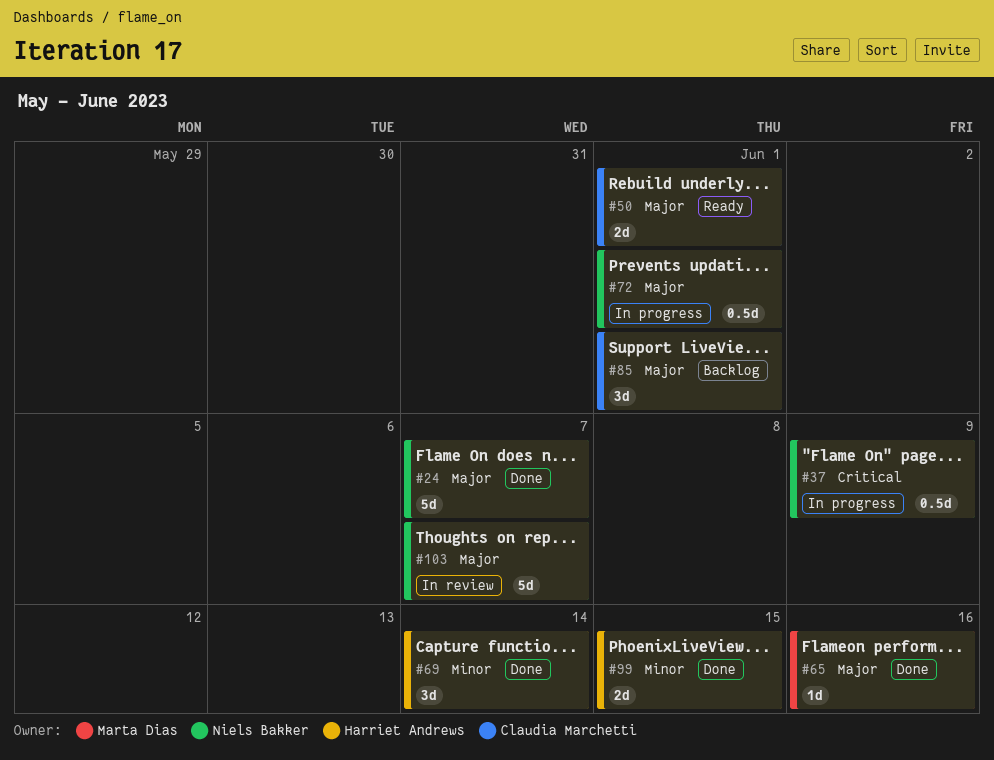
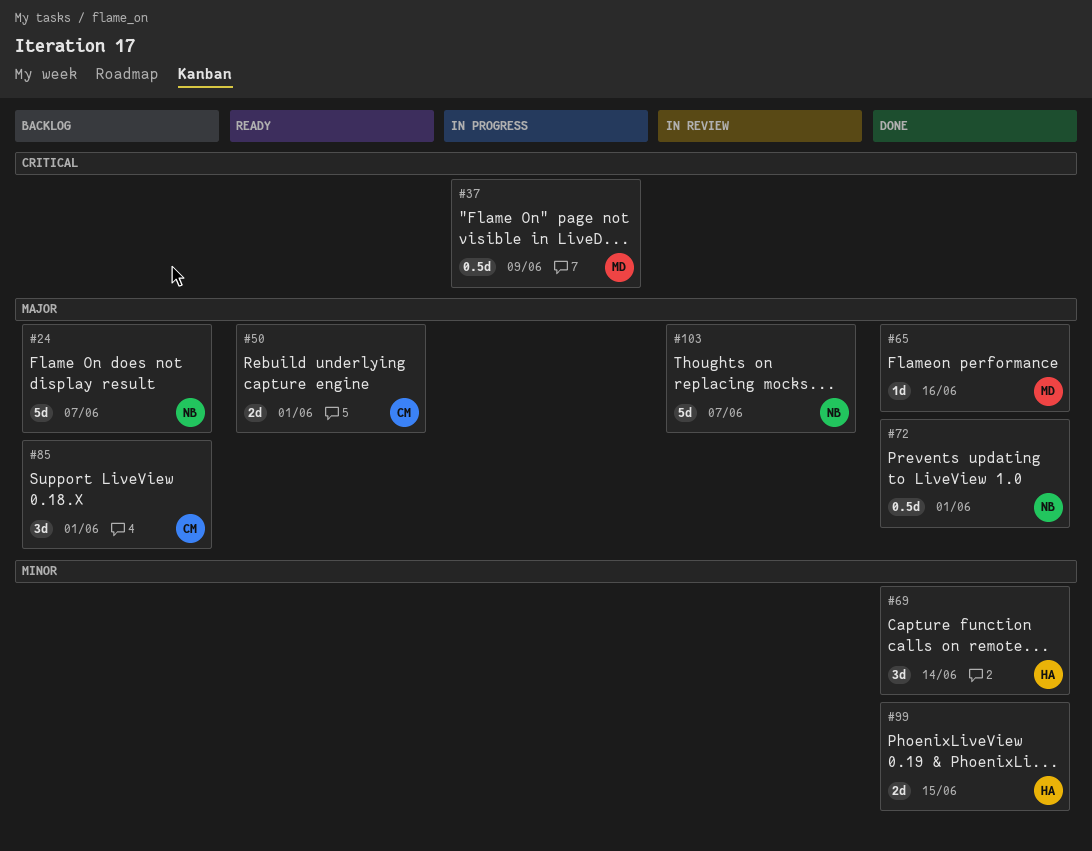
#24, status: Done -> Backlog
#37, owner: Niels Bakker -> Marta Dias
#72, status: In progress -> Done

